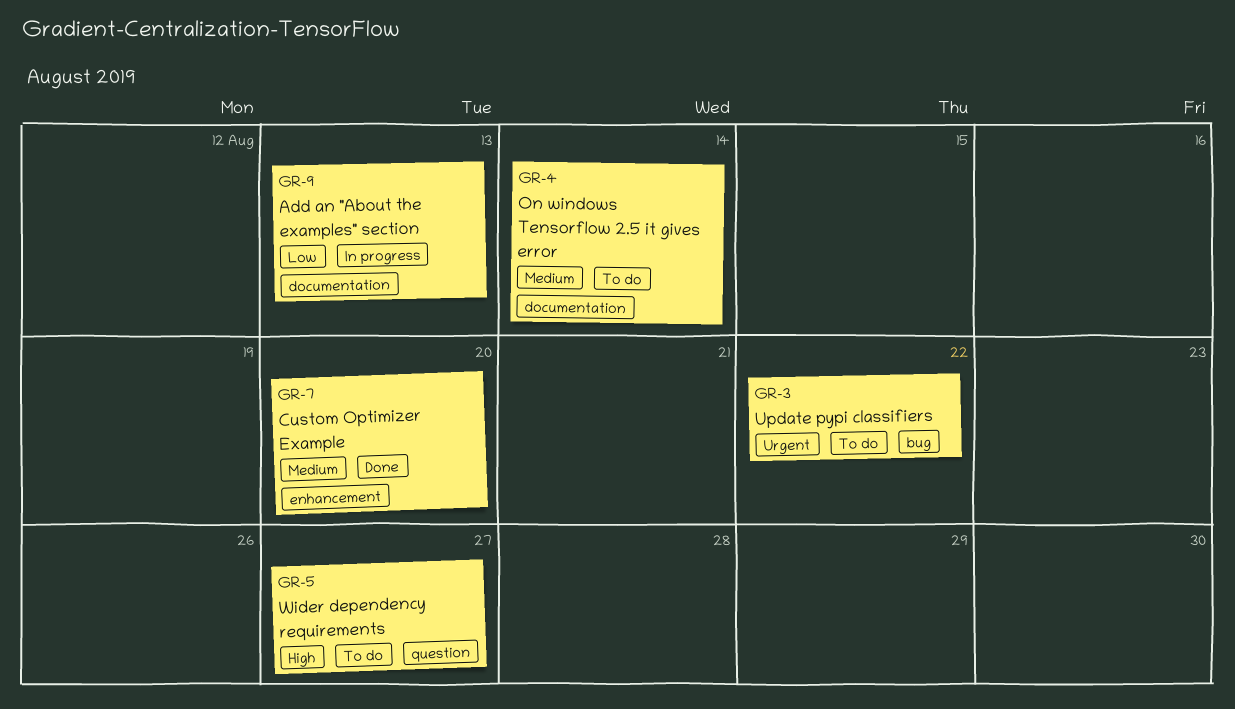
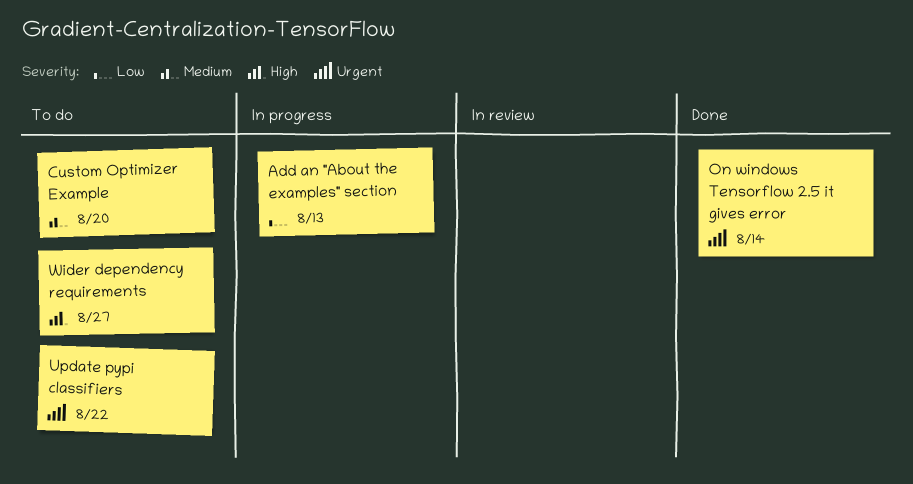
Custom Optimizer Example, status: Done -> To do
On windows Tensorflow 2.5 it gives error, status: To do -> Done
On windows Tensorflow 2.5 it gives error, priority: Medium -> Urgent

